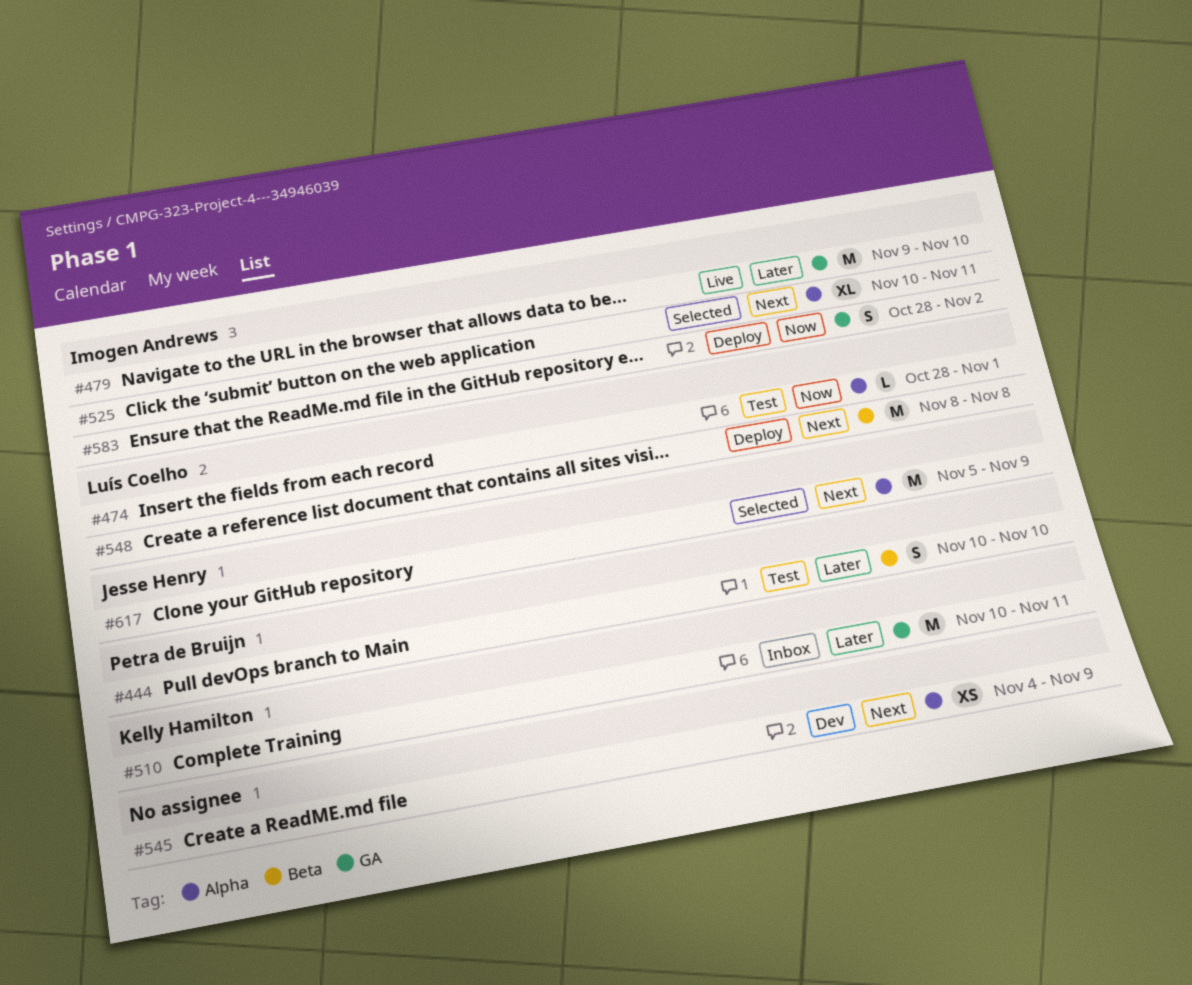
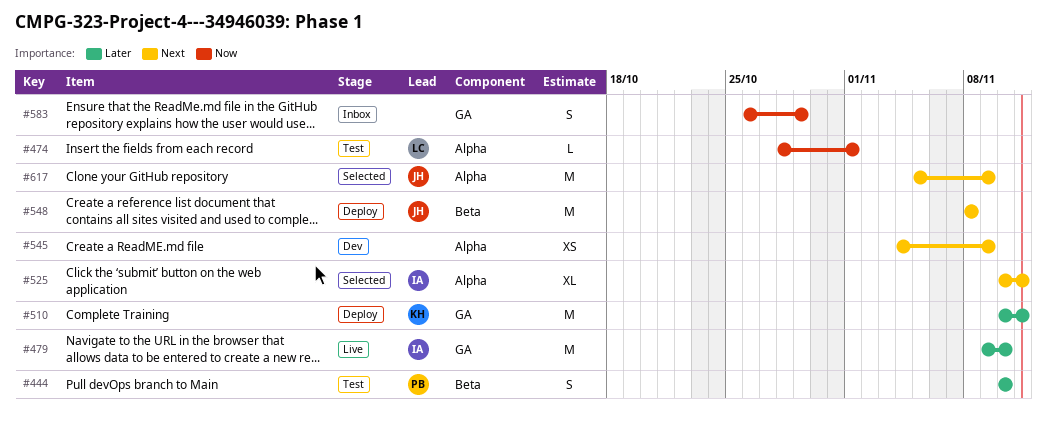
#510, status: Inbox -> Deploy
#548, owner: Luís Coelho -> Jesse Henry
#583, status: Deploy -> Inbox
#583, owner: Imogen Andrews -> none
#583, start: Oct 28 -> Oct 26
#583, due: Nov 2 -> Oct 29

